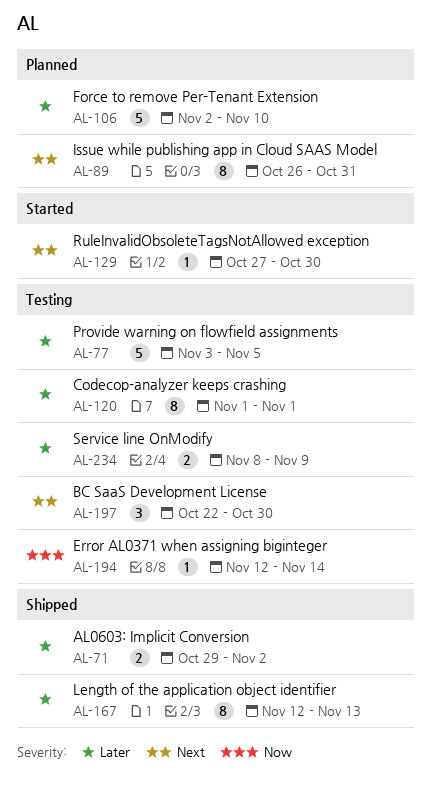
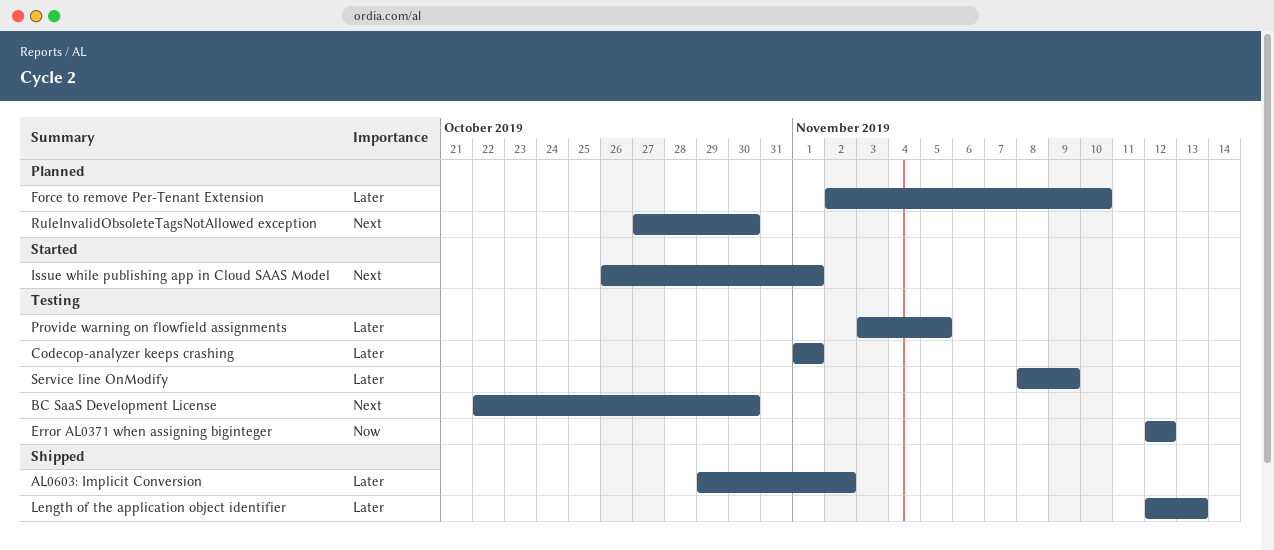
Error AL0371 when assigning biginteger, due: Nov 14 -> Nov 12
Issue while publishing app in Cloud SAAS Model, status: Planned -> Started
Issue while publishing app in Cloud SAAS Model, due: Oct 31 -> Nov 1
RuleInvalidObsoleteTagsNotAllowed exception, status: Started -> Planned

